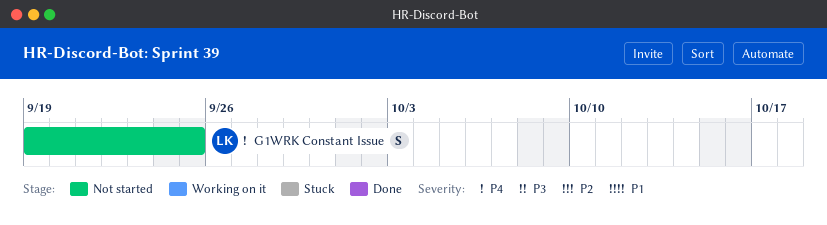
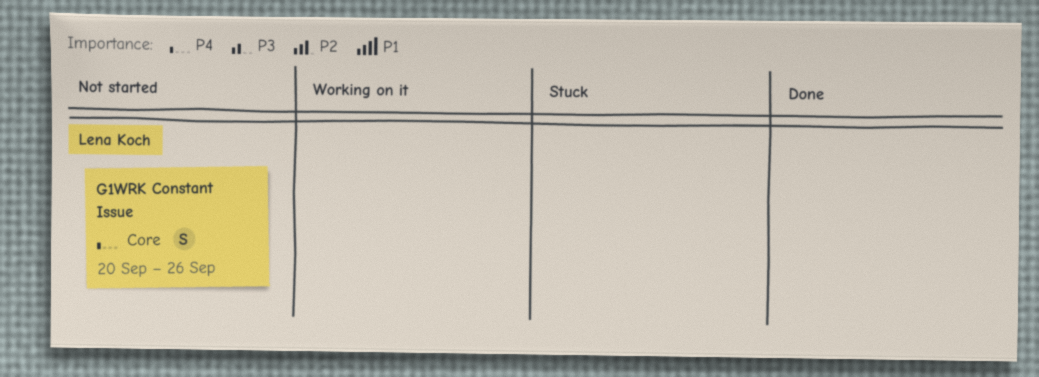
G1WRK Constant Issue, start: Sep 19 -> Sep 20
G1WRK Constant Issue, due: Sep 25 -> Sep 26

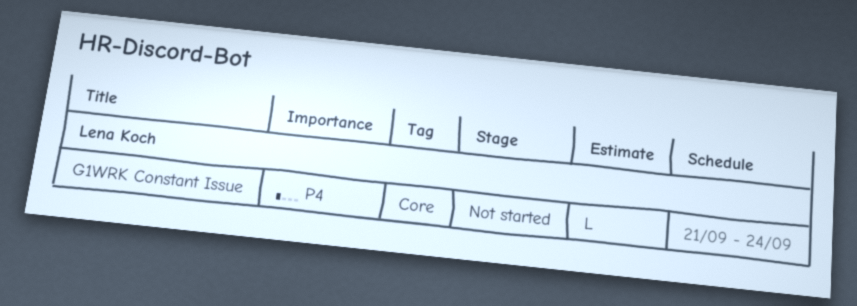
G1WRK Constant Issue, estimate: S -> L
G1WRK Constant Issue, start: Sep 20 -> Sep 21
G1WRK Constant Issue, due: Sep 26 -> Sep 24

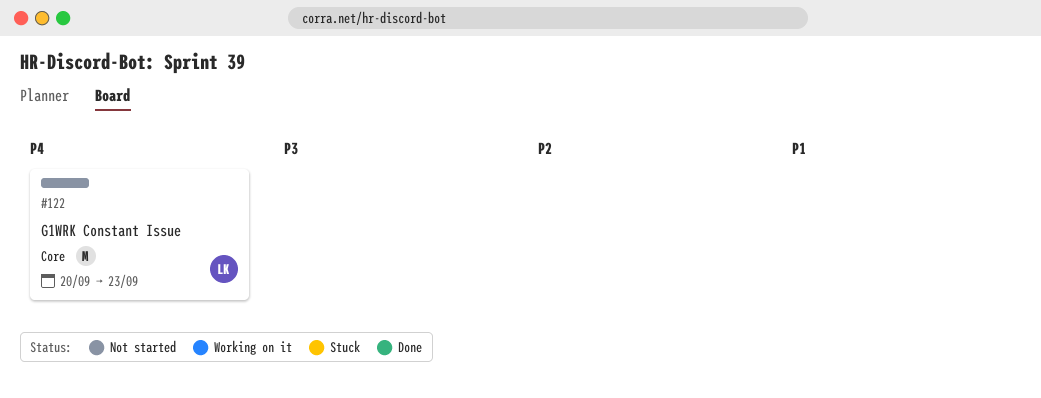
G1WRK Constant Issue, estimate: L -> M
G1WRK Constant Issue, start: Sep 21 -> Sep 20
G1WRK Constant Issue, due: Sep 24 -> Sep 23

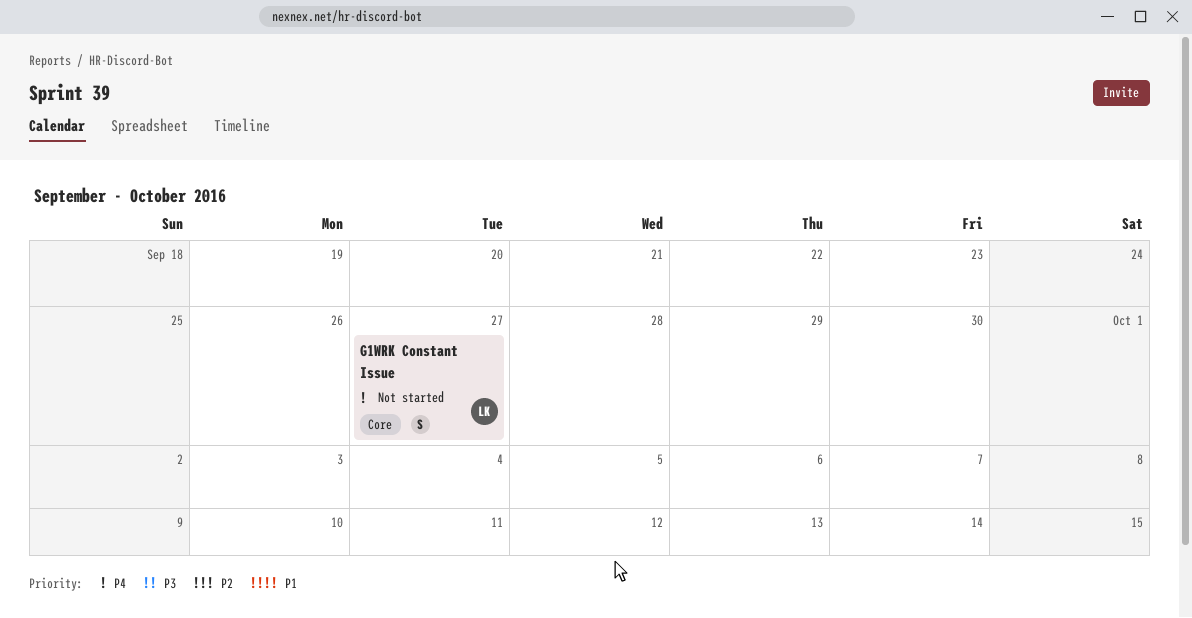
G1WRK Constant Issue, estimate: M -> S
G1WRK Constant Issue, due: Sep 23 -> Sep 27

